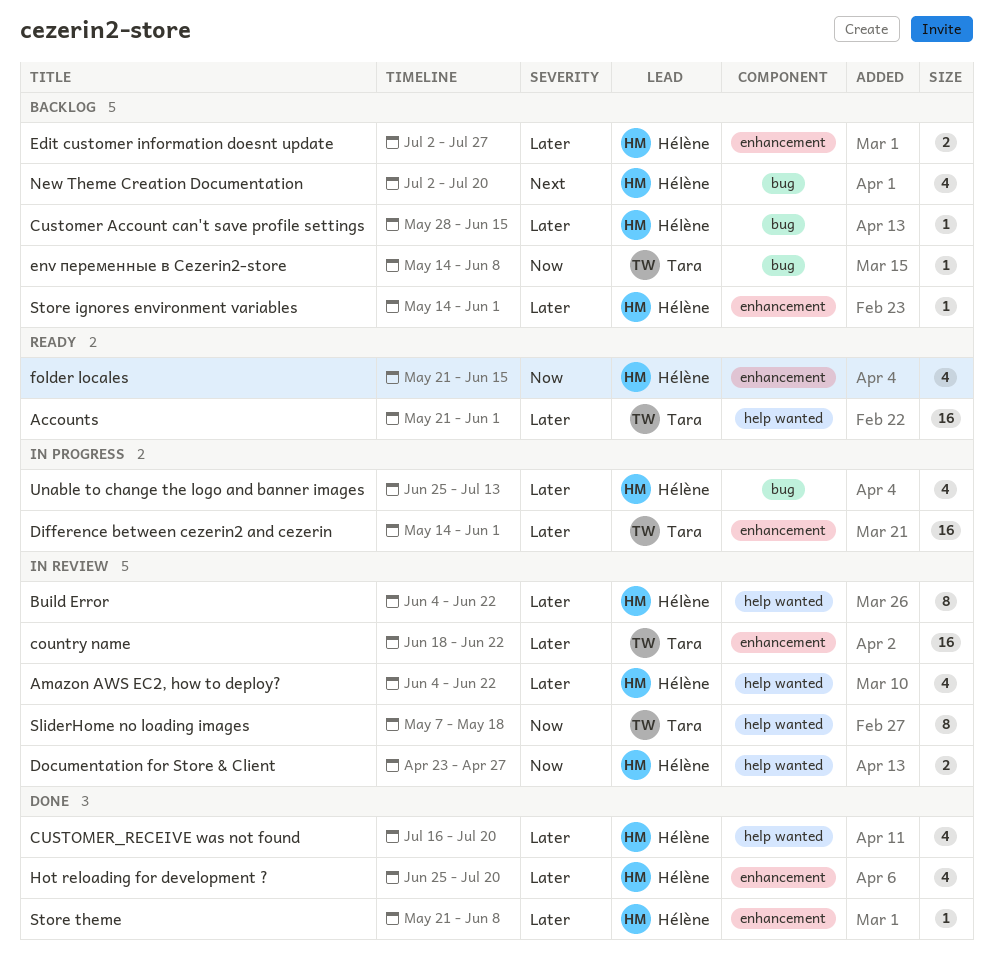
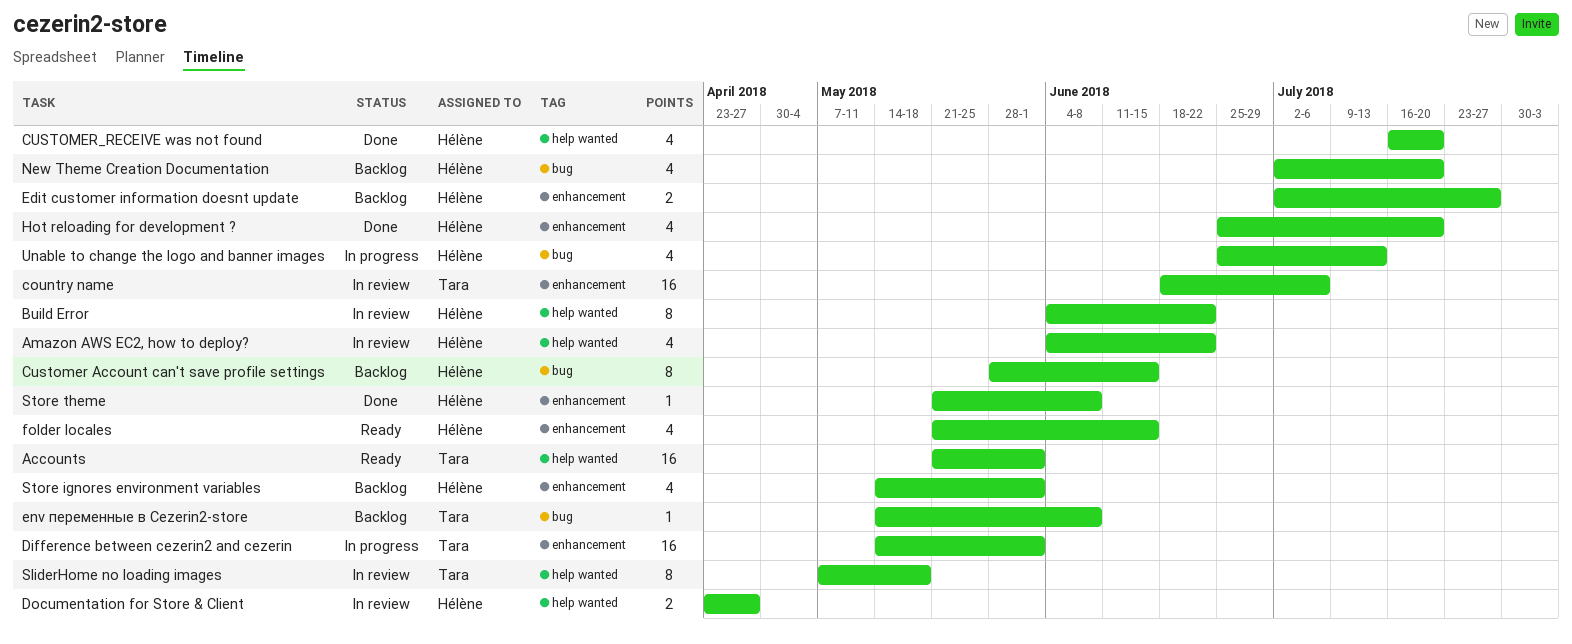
country name, due: Jun 22 -> Jul 6
Customer Account can't save profile settings, estimate: 1 -> 8
Store ignores environment variables, estimate: 1 -> 4

